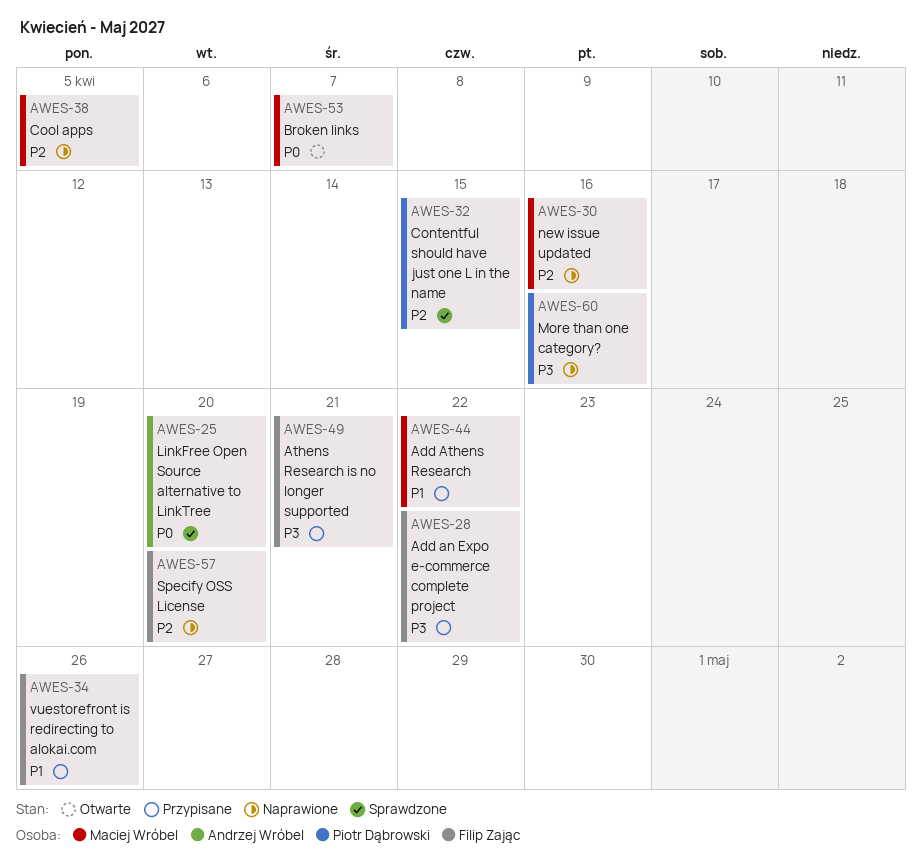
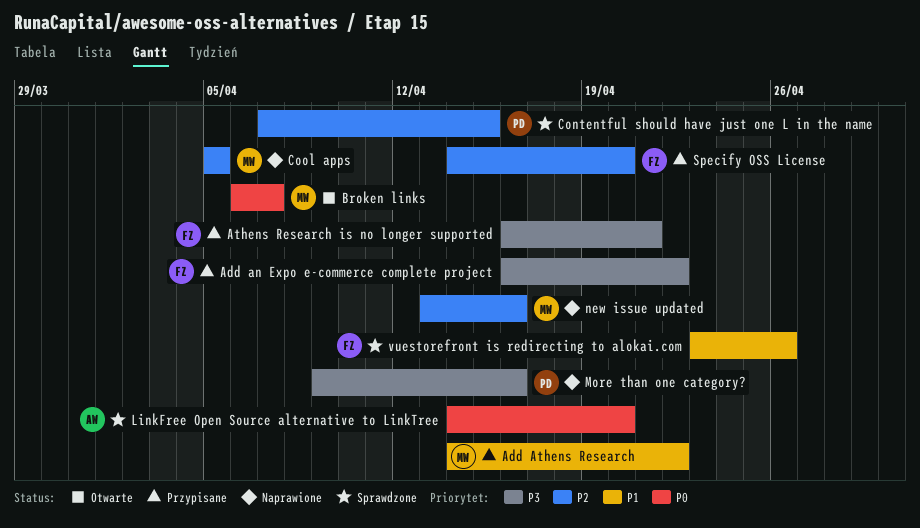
Specify OSS License, status: Naprawione -> Przypisane
vuestorefront is redirecting to alokai.com, status: Przypisane -> Sprawdzone

